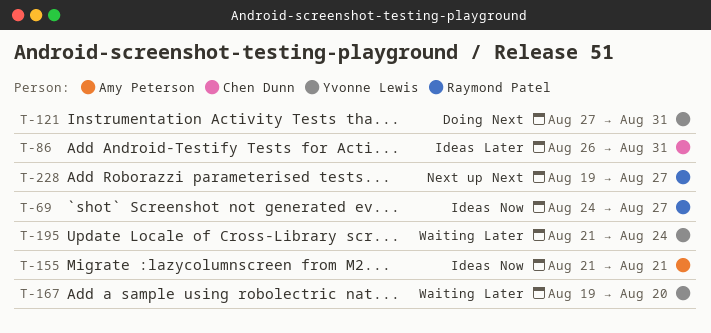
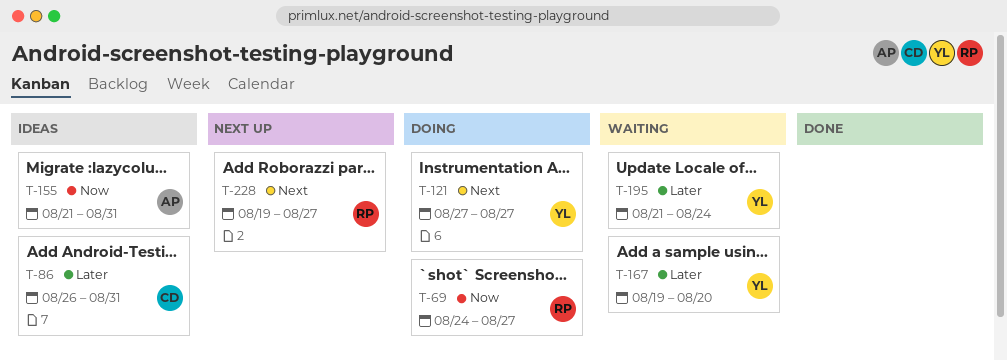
T-69, status: Ideas -> Doing
T-121, due: Aug 31 -> Aug 27
T-155, due: Aug 21 -> Aug 31

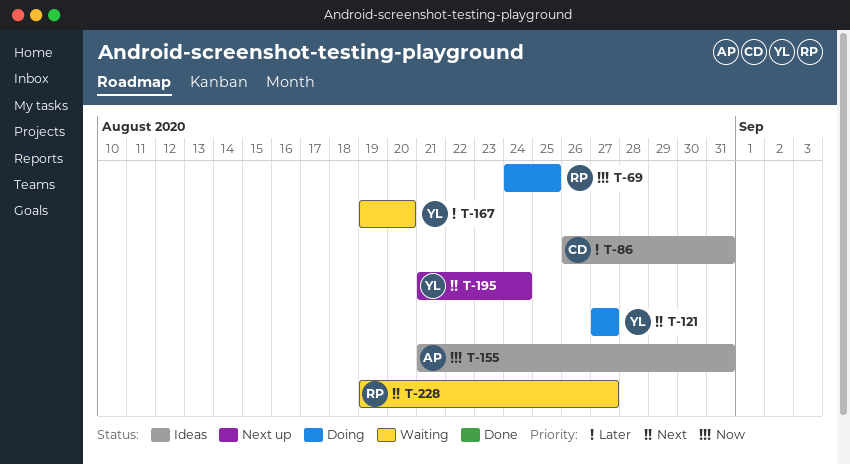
T-69, due: Aug 27 -> Aug 25
T-195, status: Waiting -> Next up
T-195, priority: Later -> Next
T-228, status: Next up -> Waiting

